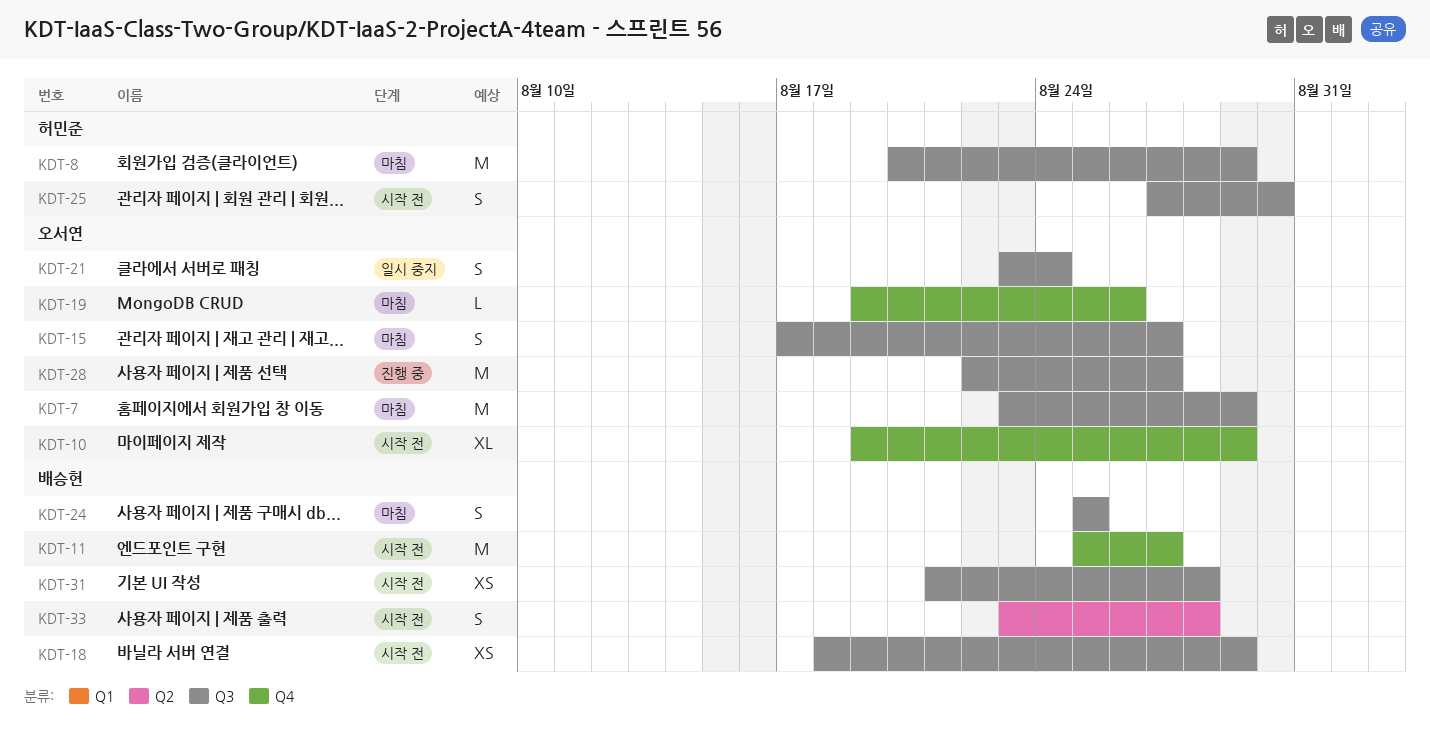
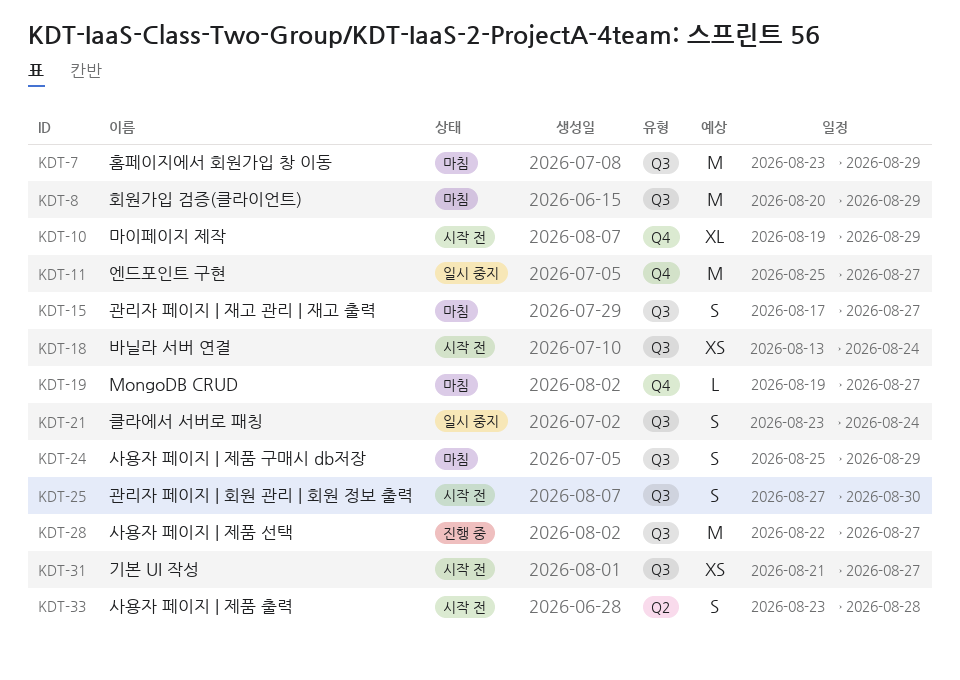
KDT-11, status: 시작 전 -> 일시 중지
KDT-18, start: Aug 18 -> Aug 13
KDT-18, due: Aug 29 -> Aug 24
KDT-19, due: Aug 26 -> Aug 27
KDT-24, due: Aug 25 -> Aug 29
KDT-31, due: Aug 28 -> Aug 27

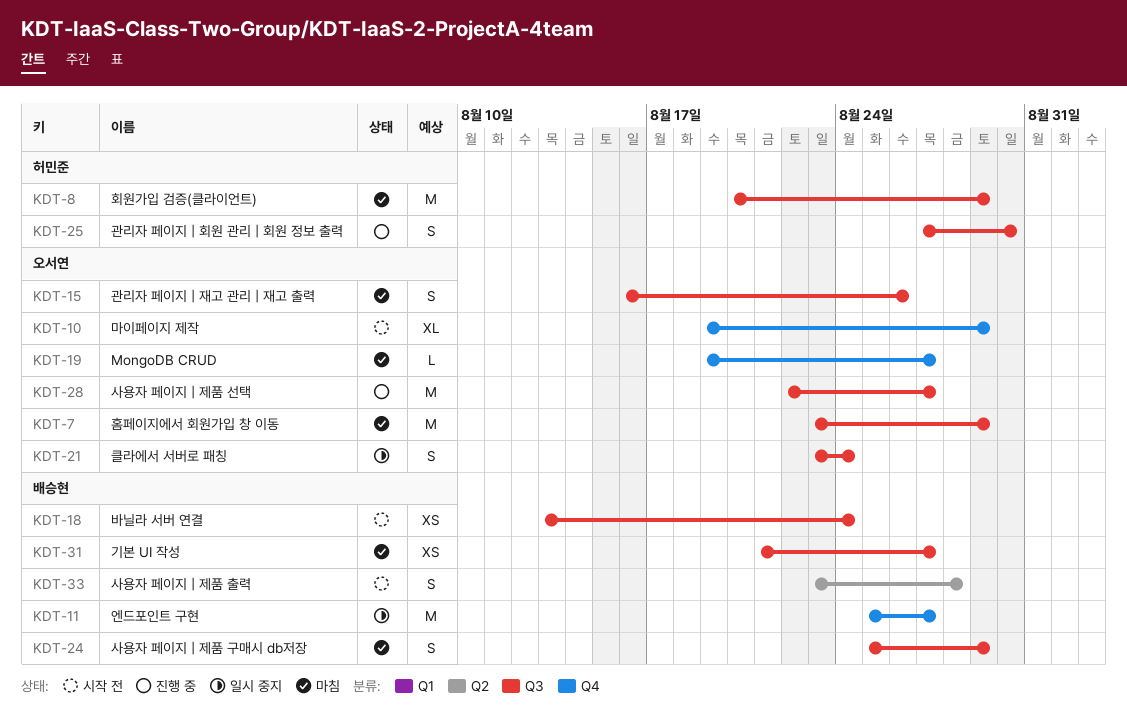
KDT-15, start: Aug 17 -> Aug 16
KDT-15, due: Aug 27 -> Aug 26
KDT-25, status: 시작 전 -> 진행 중
KDT-31, status: 시작 전 -> 마침

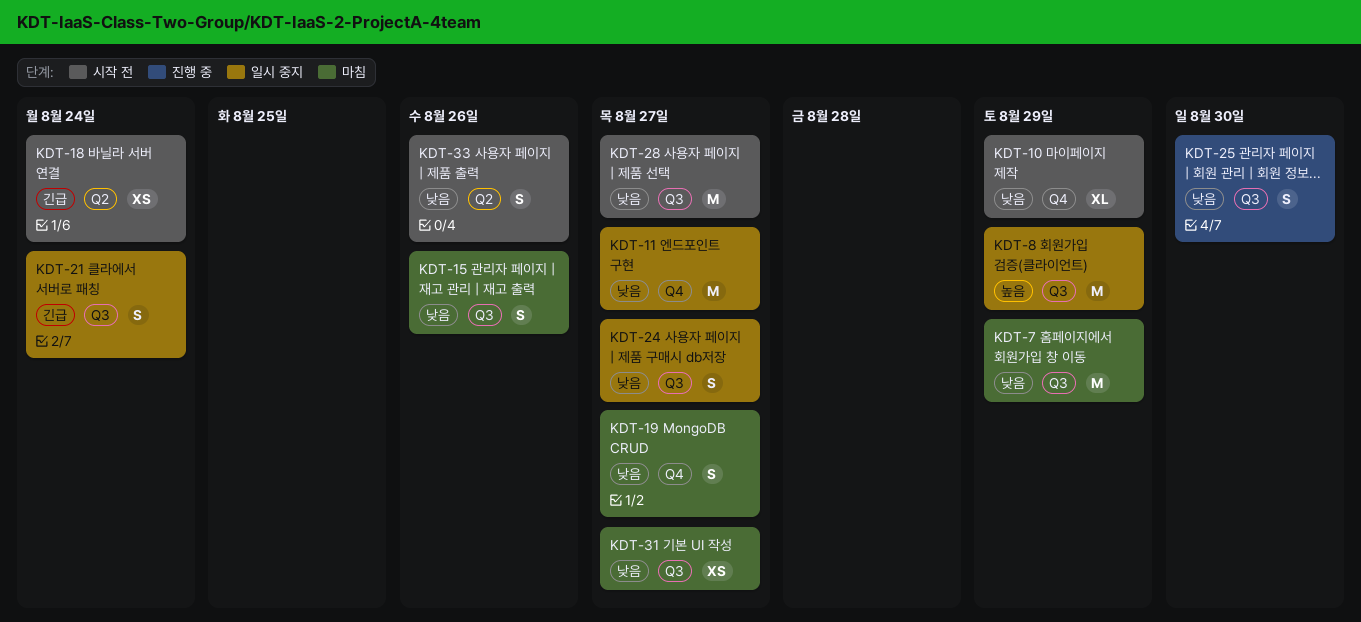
KDT-8, status: 마침 -> 일시 중지
KDT-18, label: Q3 -> Q2
KDT-19, estimate: L -> S
KDT-24, status: 마침 -> 일시 중지
KDT-24, due: Aug 29 -> Aug 27
KDT-28, status: 진행 중 -> 시작 전
KDT-33, due: Aug 28 -> Aug 26

